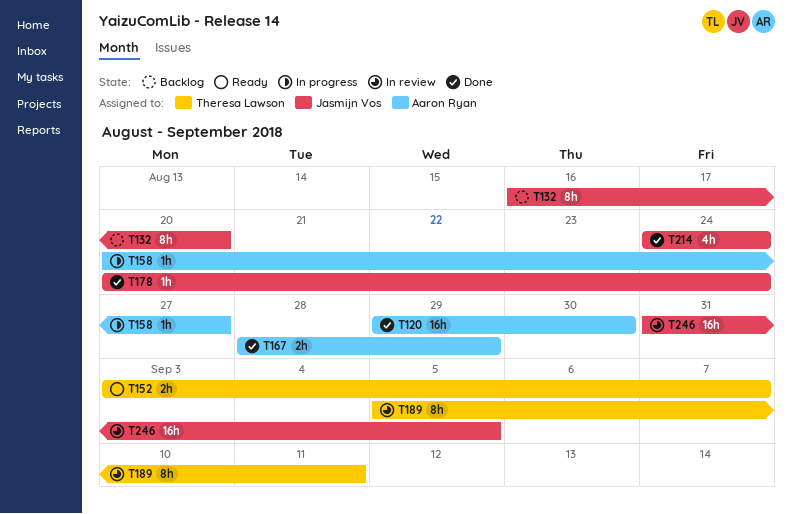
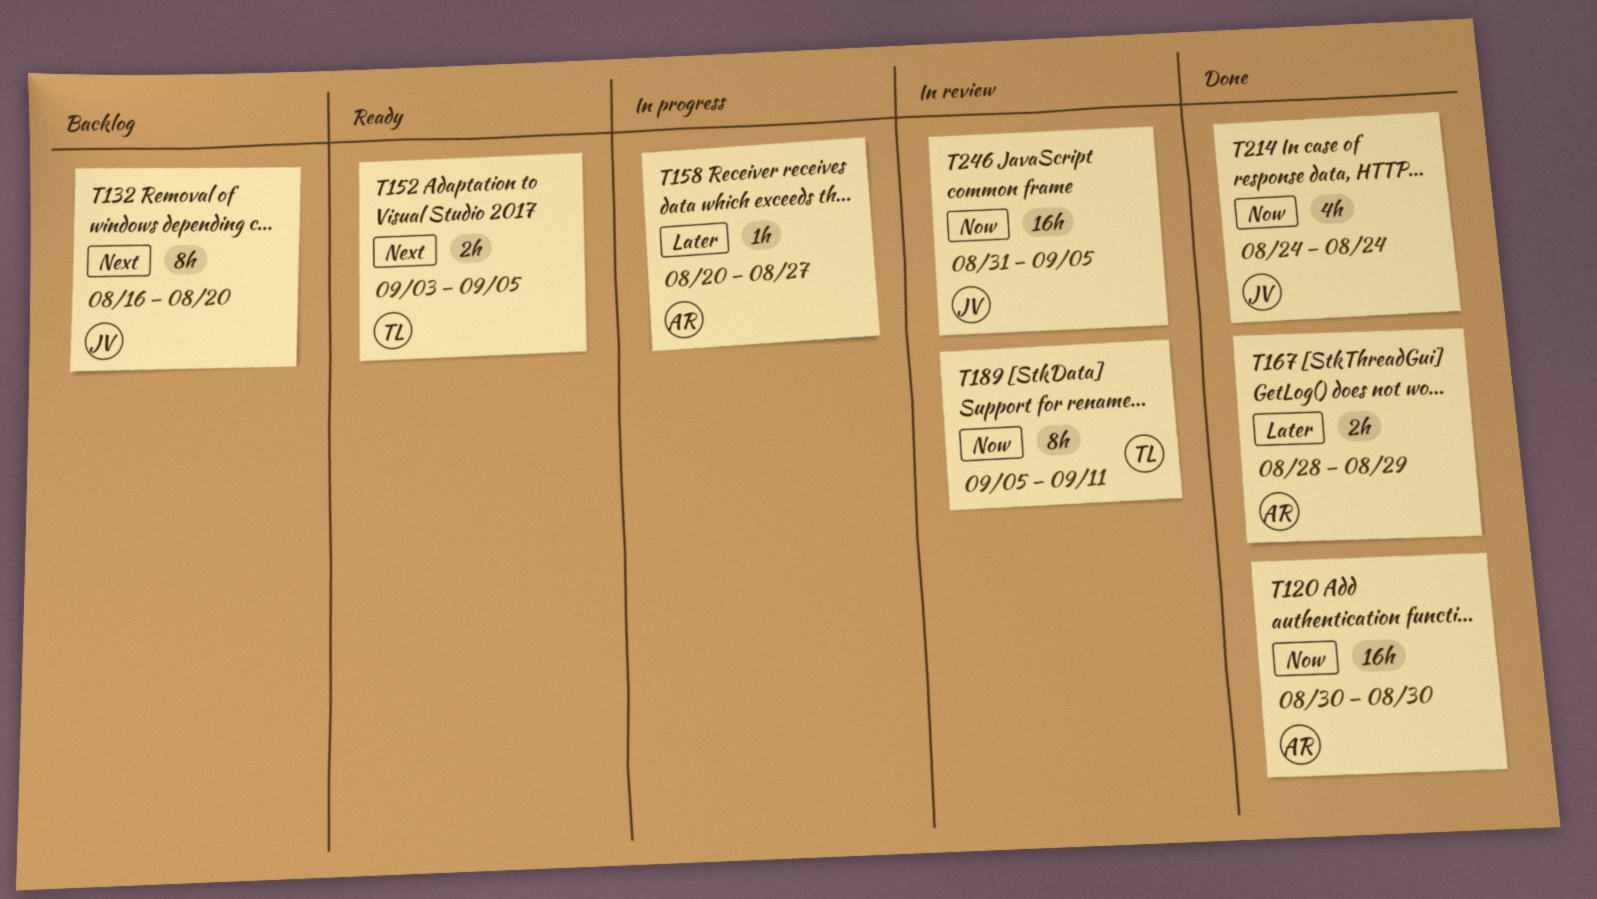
T120, start: Aug 29 -> Aug 30
T152, due: Sep 7 -> Sep 5
T178: present -> none

